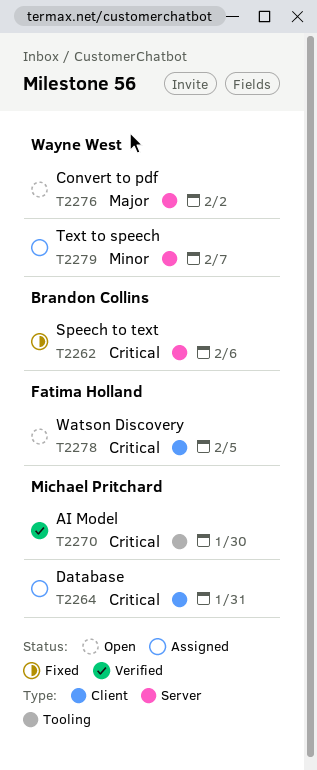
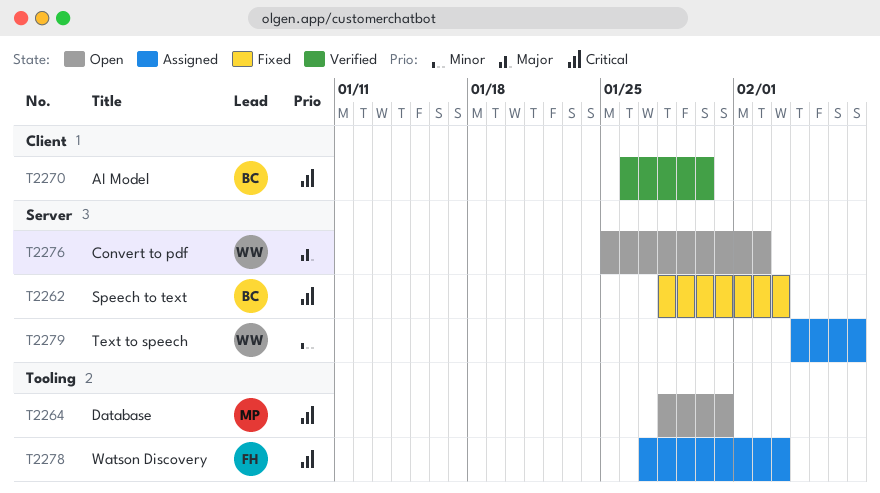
T2262, due: Feb 6 -> Feb 3
T2264, status: Assigned -> Open
T2264, label: Client -> Tooling
T2270, owner: Michael Pritchard -> Brandon Collins
T2270, label: Tooling -> Client
T2278, status: Open -> Assigned
T2278, label: Client -> Tooling
T2278, due: Feb 5 -> Feb 3

